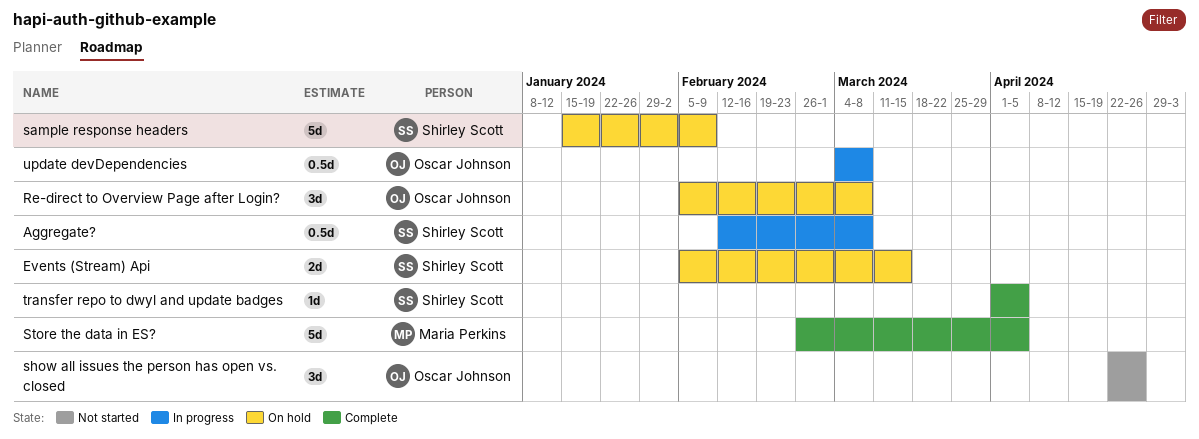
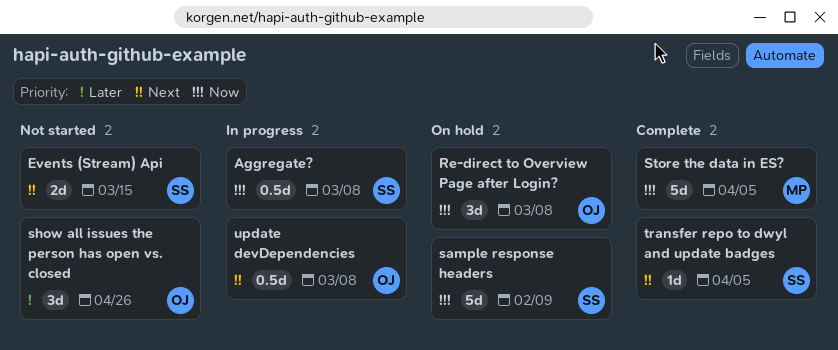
Events (Stream) Api, status: On hold -> Not started

